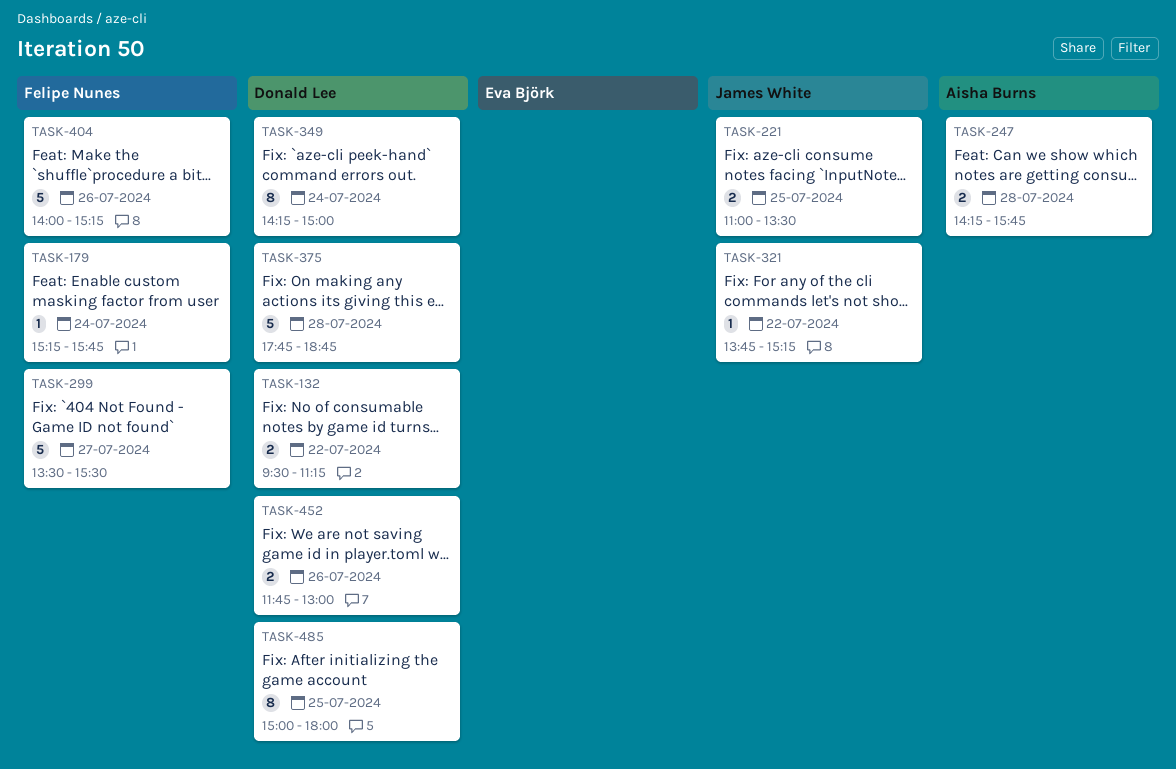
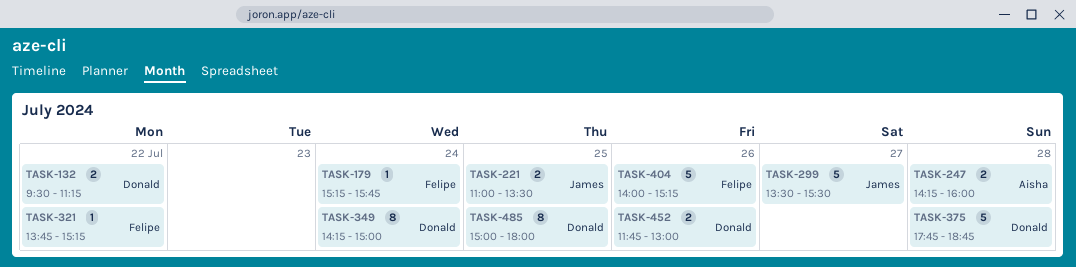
TASK-247, ends: 15:45 -> 16:00
TASK-299, owner: Felipe Nunes -> James White
TASK-321, owner: James White -> Felipe Nunes

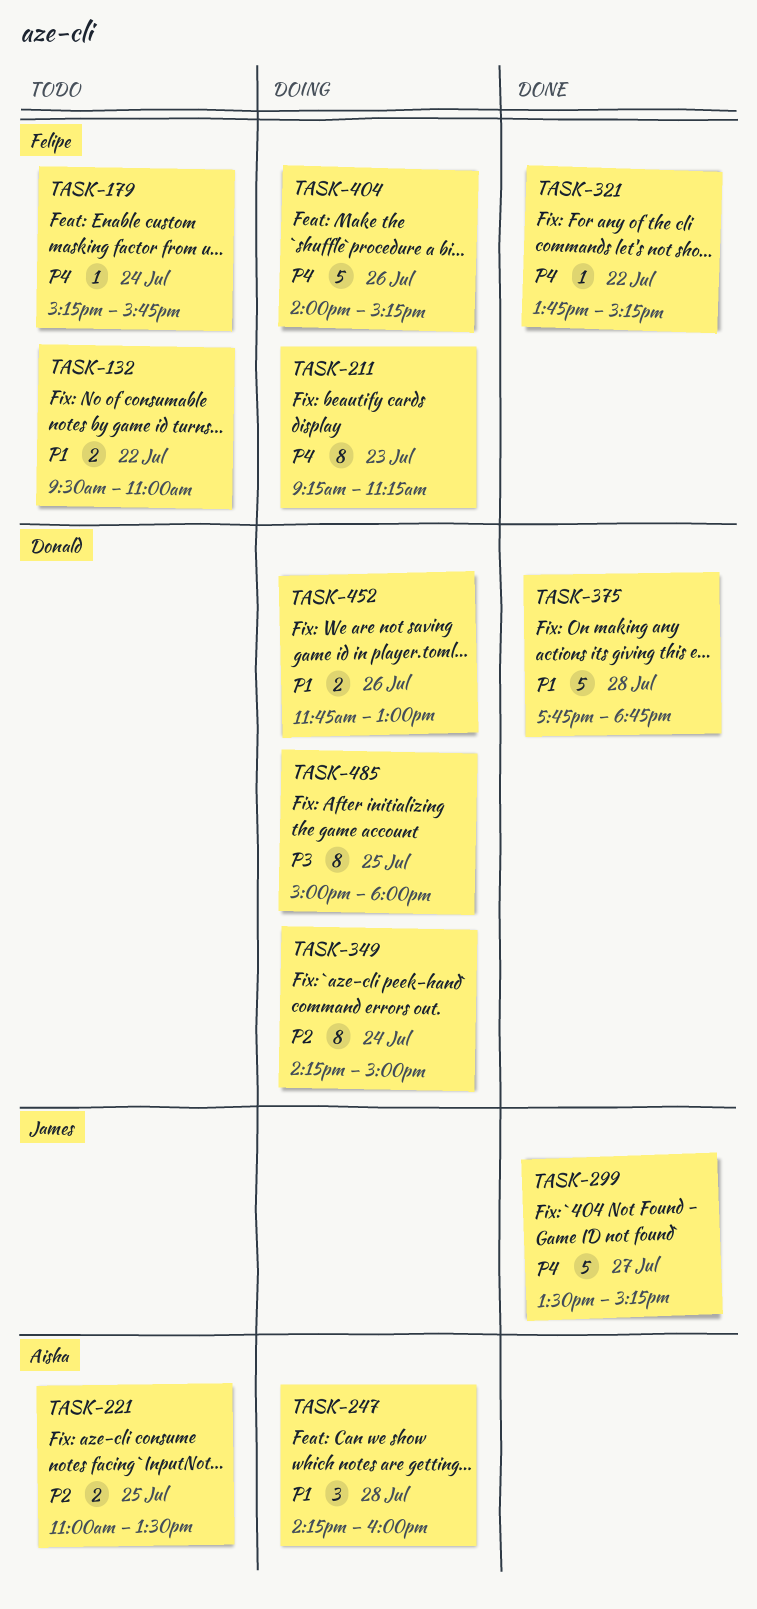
TASK-132, owner: Donald -> Felipe
TASK-132, ends: 11:15 -> 11:00
TASK-211: none -> present
TASK-221, owner: James -> Aisha
TASK-247, estimate: 2 -> 3
TASK-299, ends: 15:30 -> 15:15

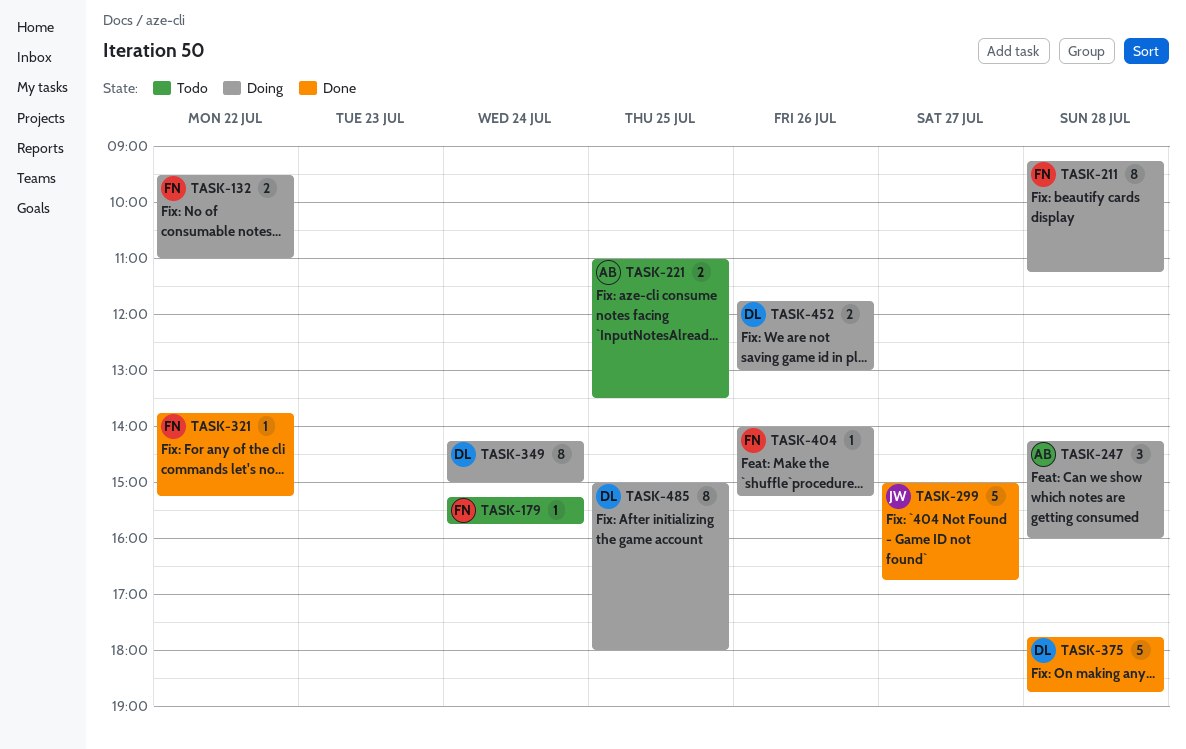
TASK-132, status: Todo -> Doing
TASK-211, day: Jul 23 -> Jul 28
TASK-299, begins: 13:30 -> 15:00
TASK-299, ends: 15:15 -> 16:45
TASK-404, estimate: 5 -> 1

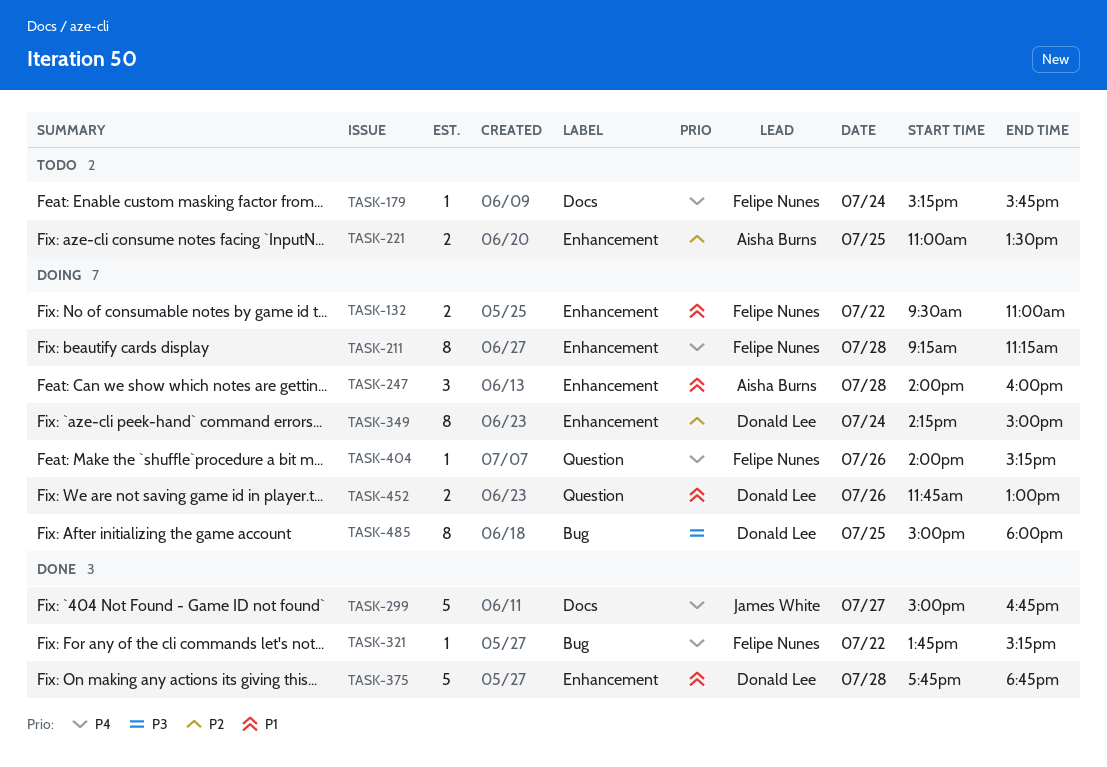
TASK-247, begins: 14:15 -> 14:00

